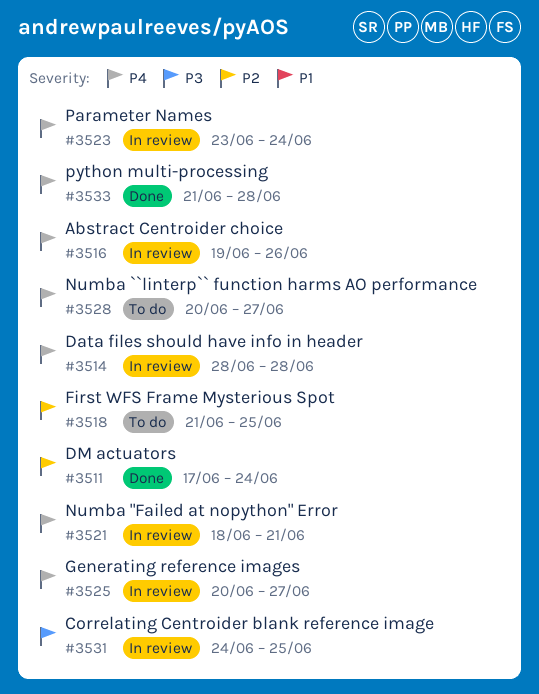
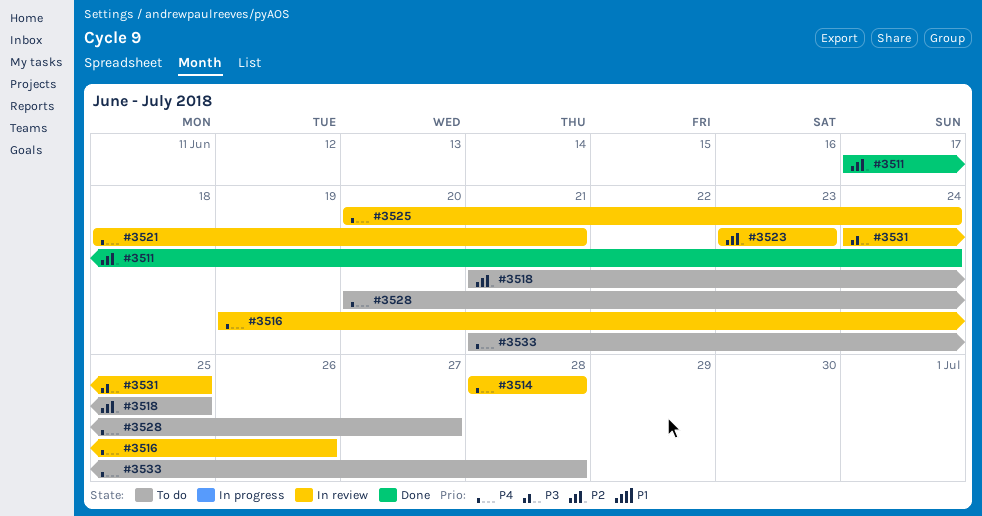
#3523, priority: P4 -> P2
#3523, due: Jun 24 -> Jun 23
#3525, due: Jun 27 -> Jun 24
#3533, status: Done -> To do

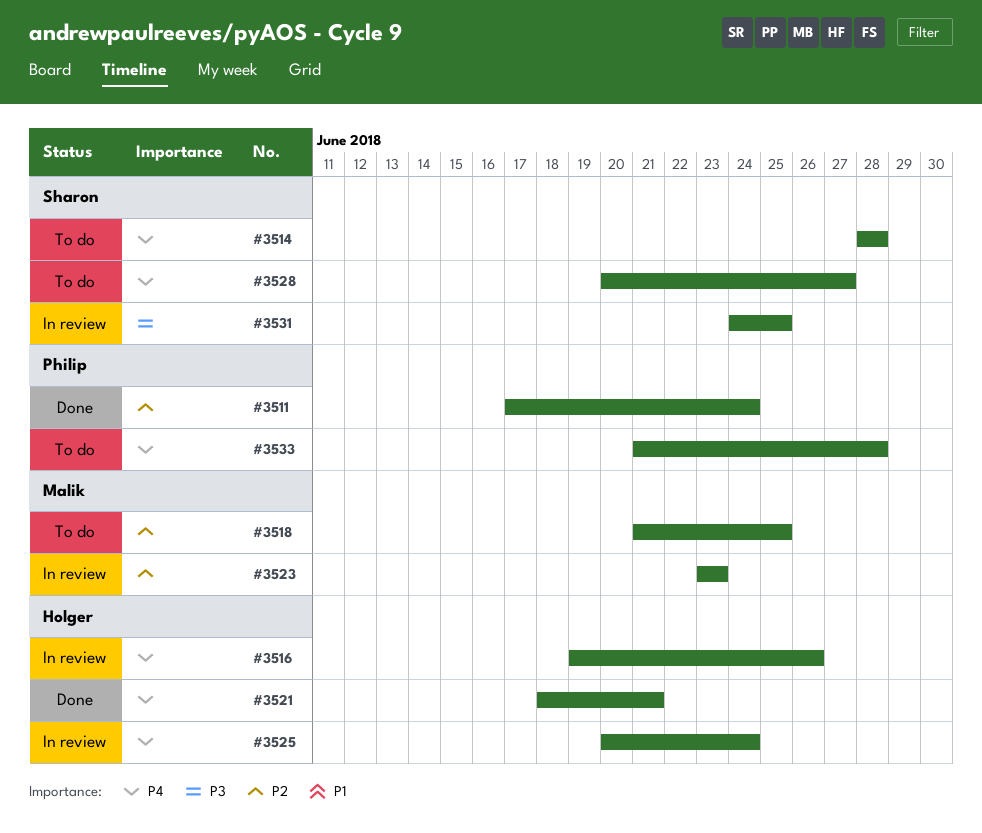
#3514, status: In review -> To do
#3521, status: In review -> Done

